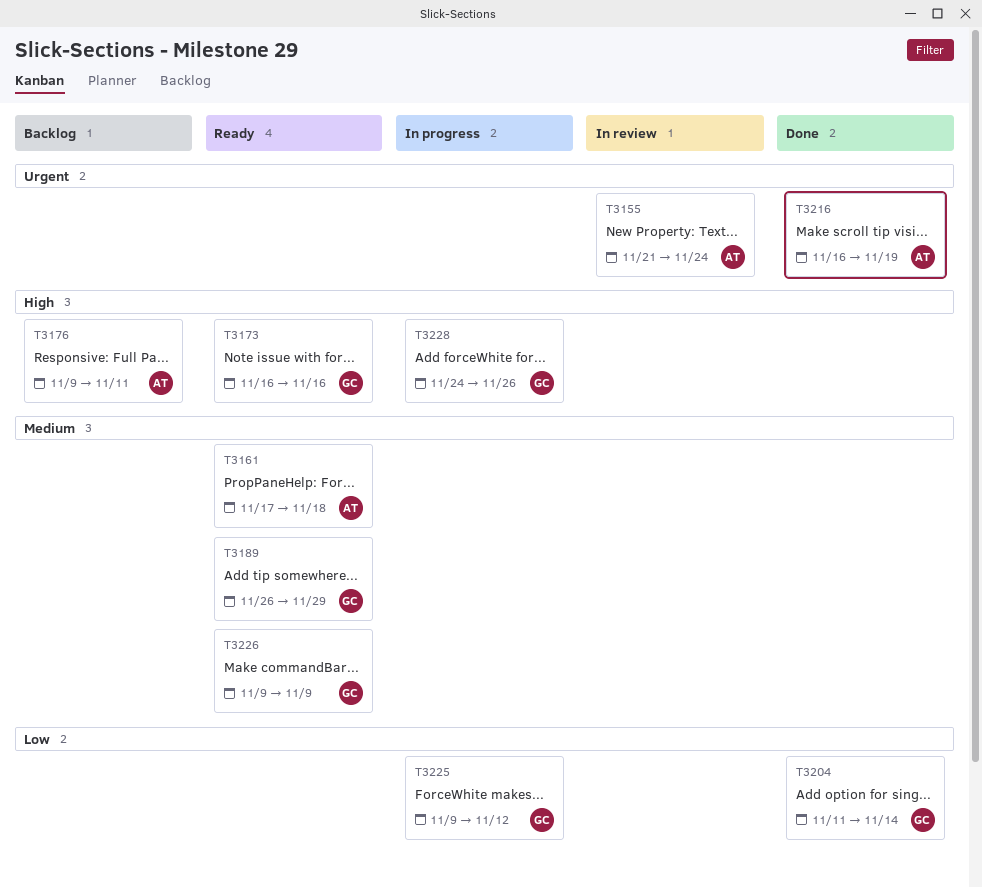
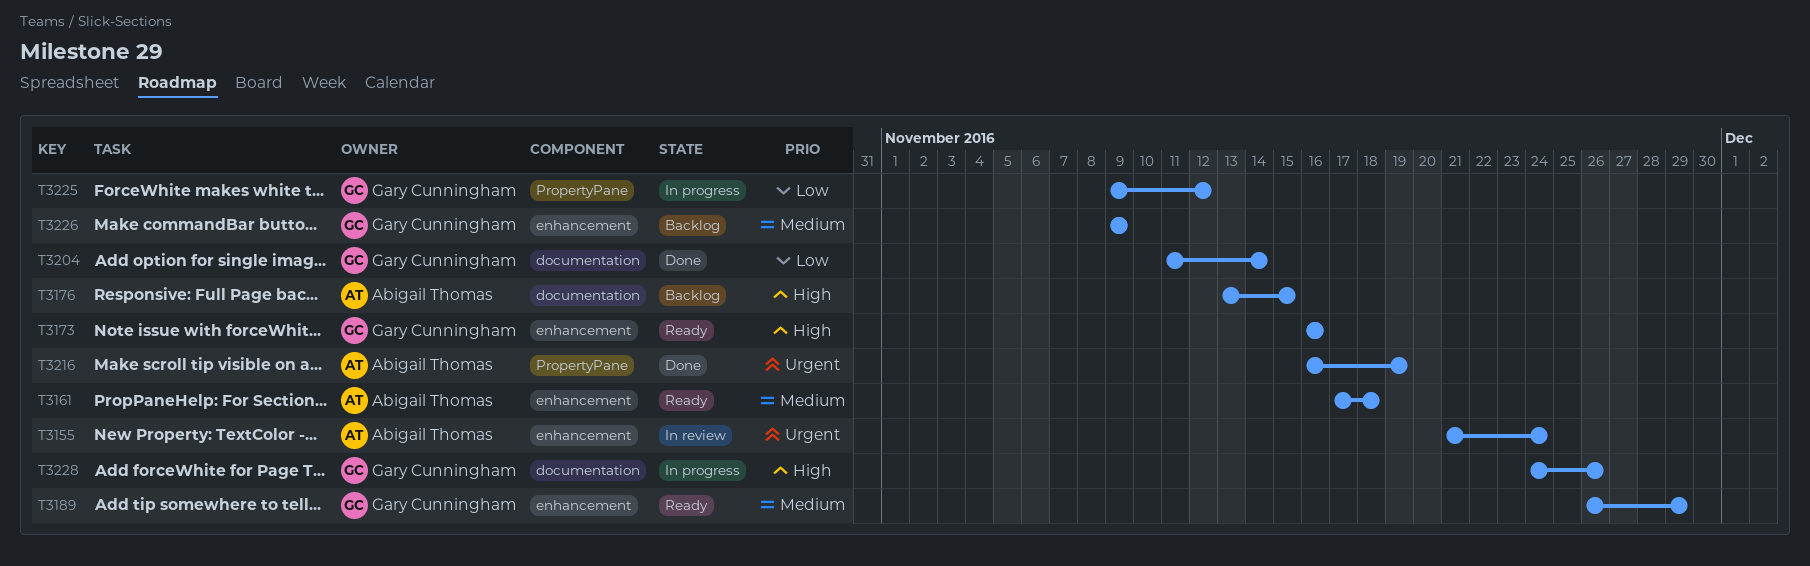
T3176, start: Nov 9 -> Nov 13
T3176, due: Nov 11 -> Nov 15
T3226, status: Ready -> Backlog

